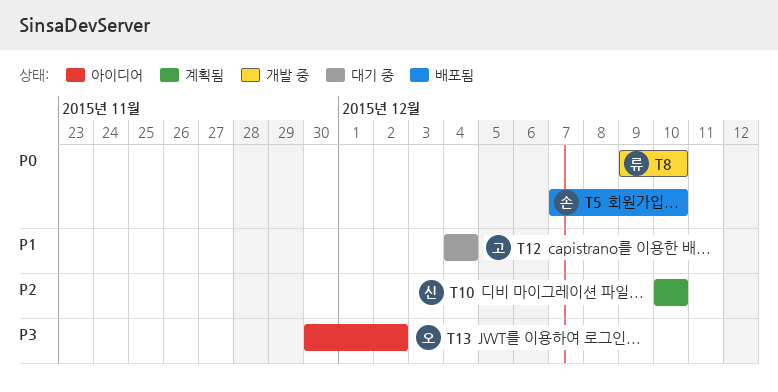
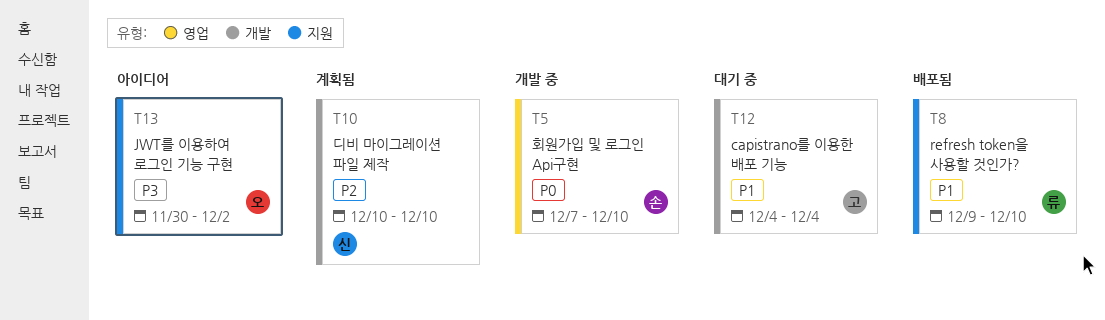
T5, status: 배포됨 -> 개발 중
T8, status: 개발 중 -> 배포됨
T8, priority: P0 -> P1

